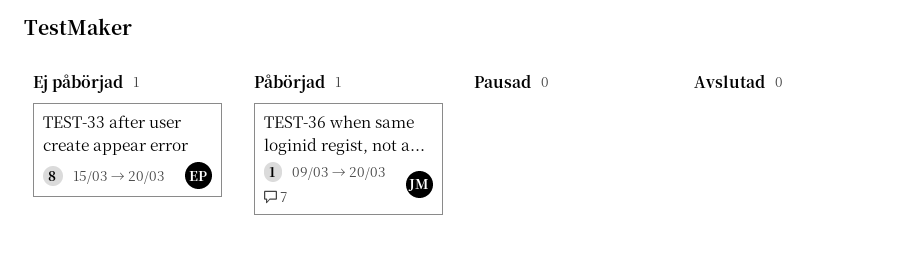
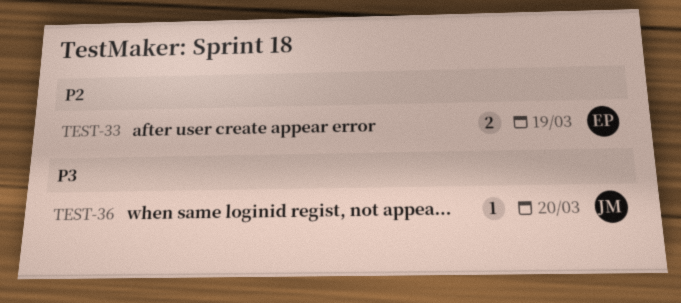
TEST-33, estimate: 8 -> 2
TEST-33, due: Mar 20 -> Mar 19

